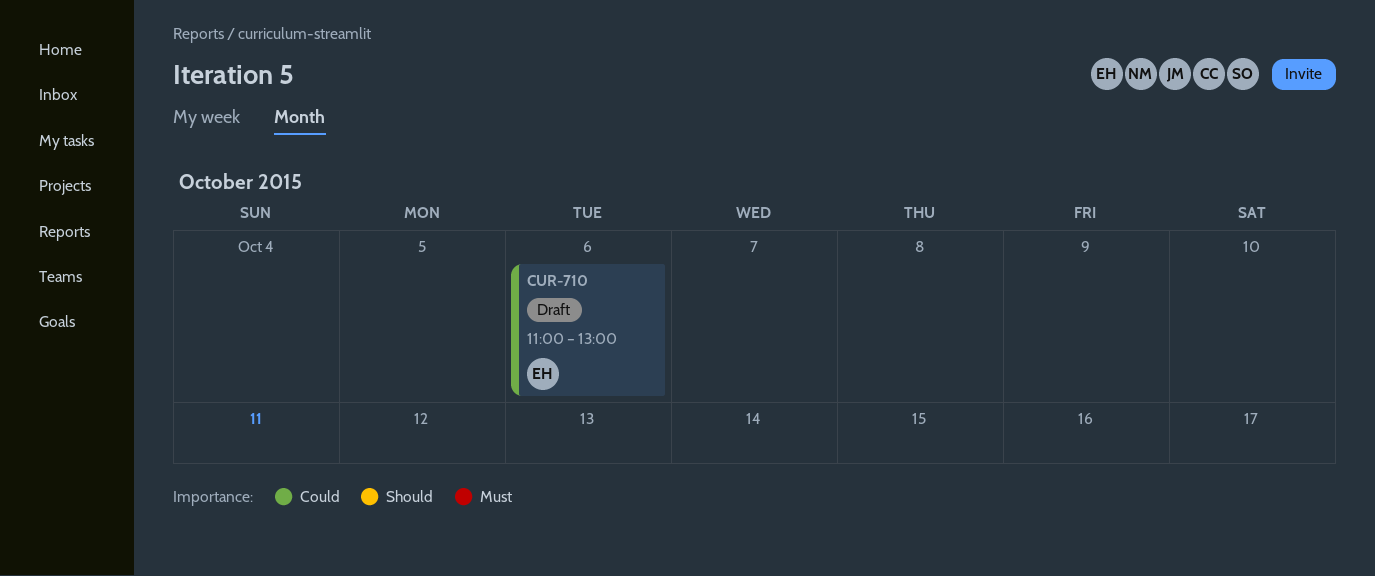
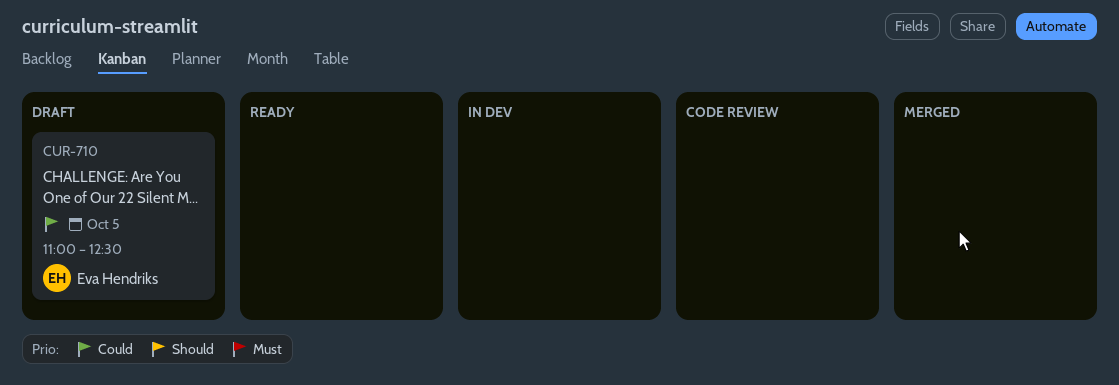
CUR-710, day: Oct 6 -> Oct 5
CUR-710, ends: 13:00 -> 12:30

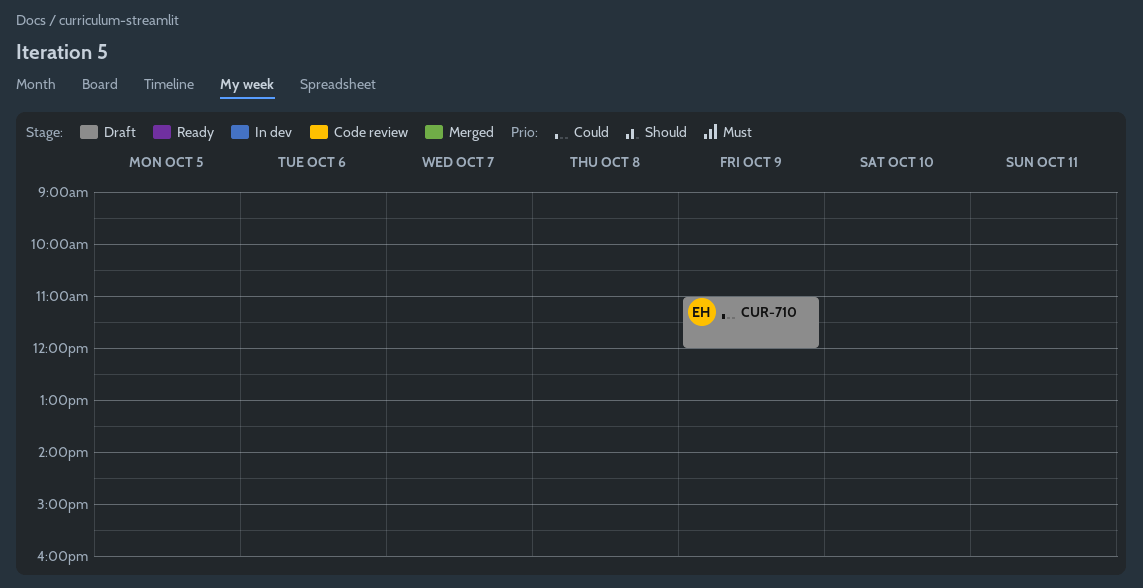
CUR-710, day: Oct 5 -> Oct 9
CUR-710, ends: 12:30 -> 12:00

